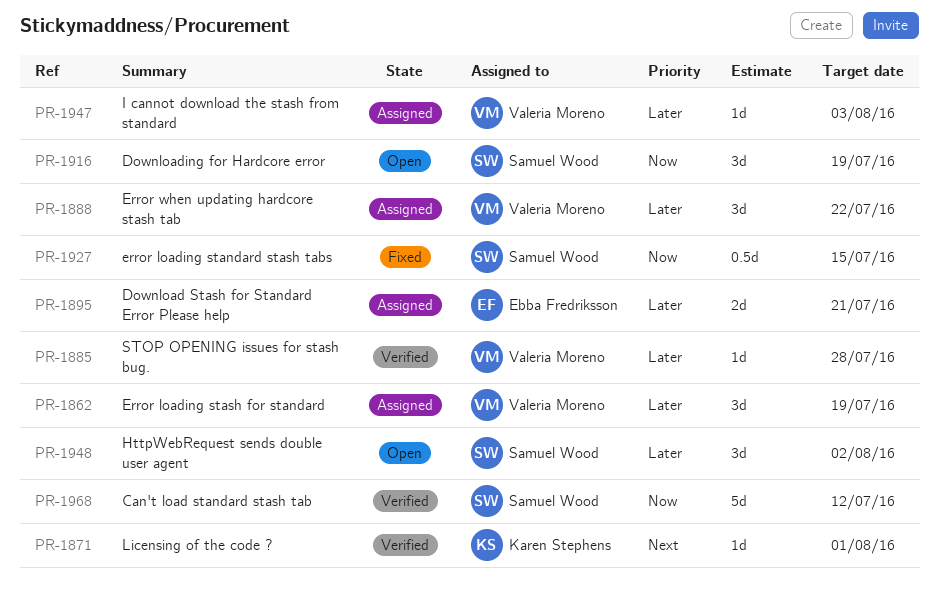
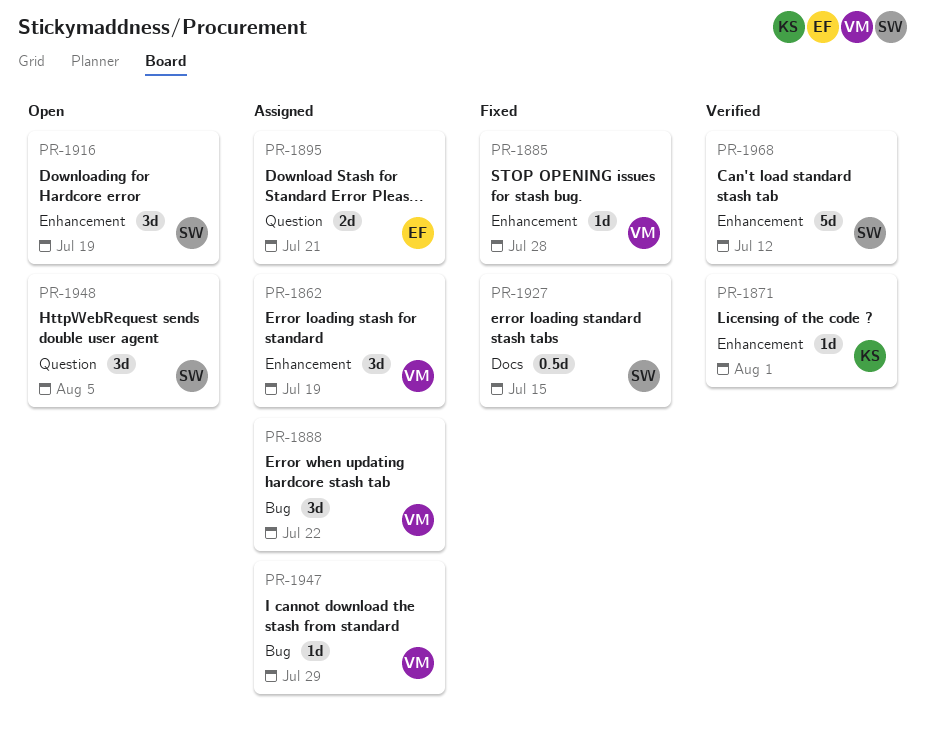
PR-1885, status: Verified -> Fixed
PR-1947, due: Aug 3 -> Jul 29
PR-1948, due: Aug 2 -> Aug 5

